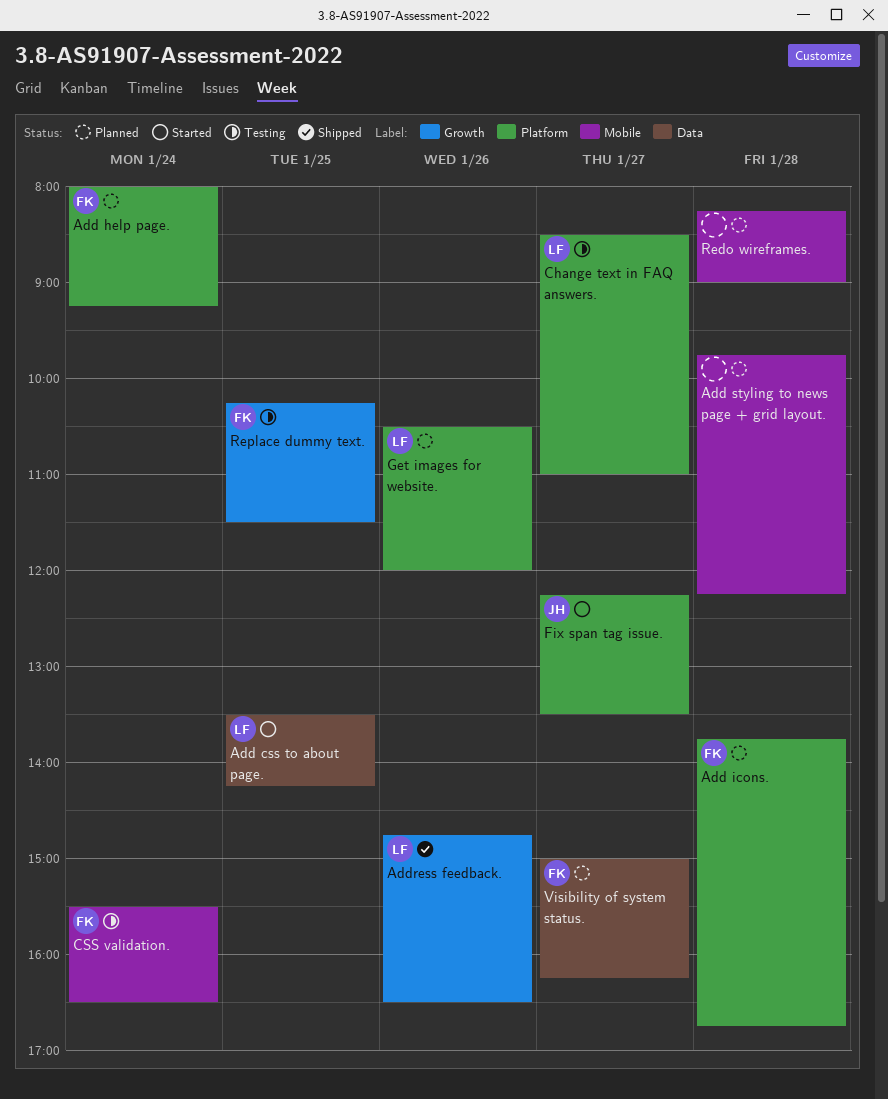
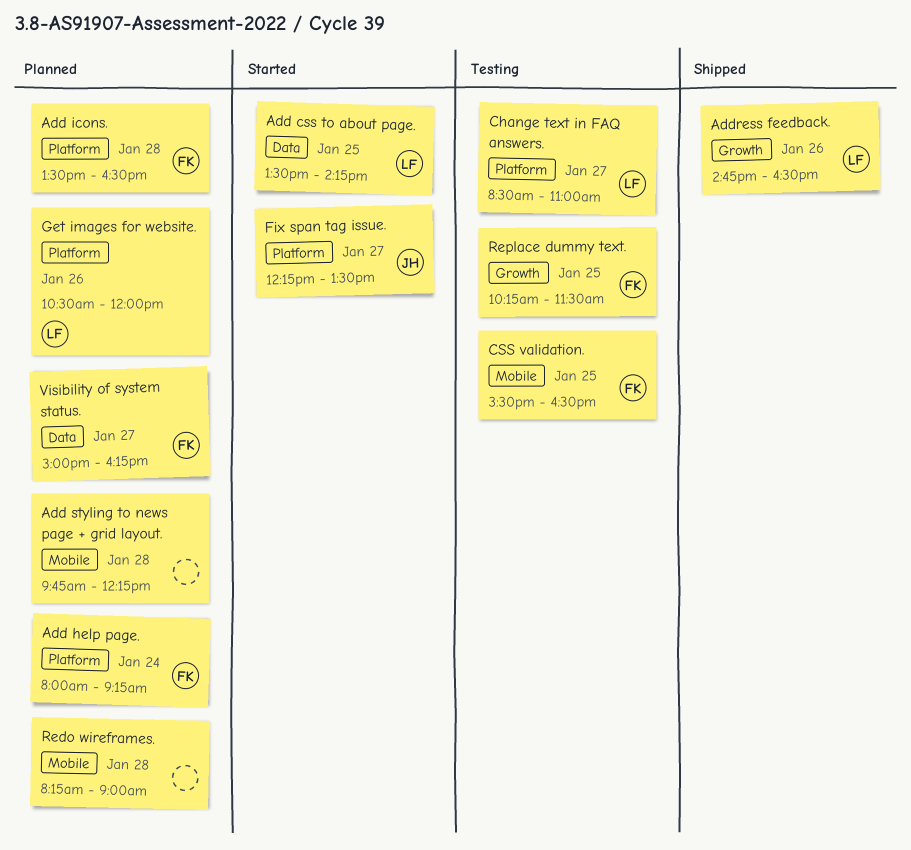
Add icons., begins: 13:45 -> 13:30
Add icons., ends: 16:45 -> 16:30
CSS validation., day: Jan 24 -> Jan 25

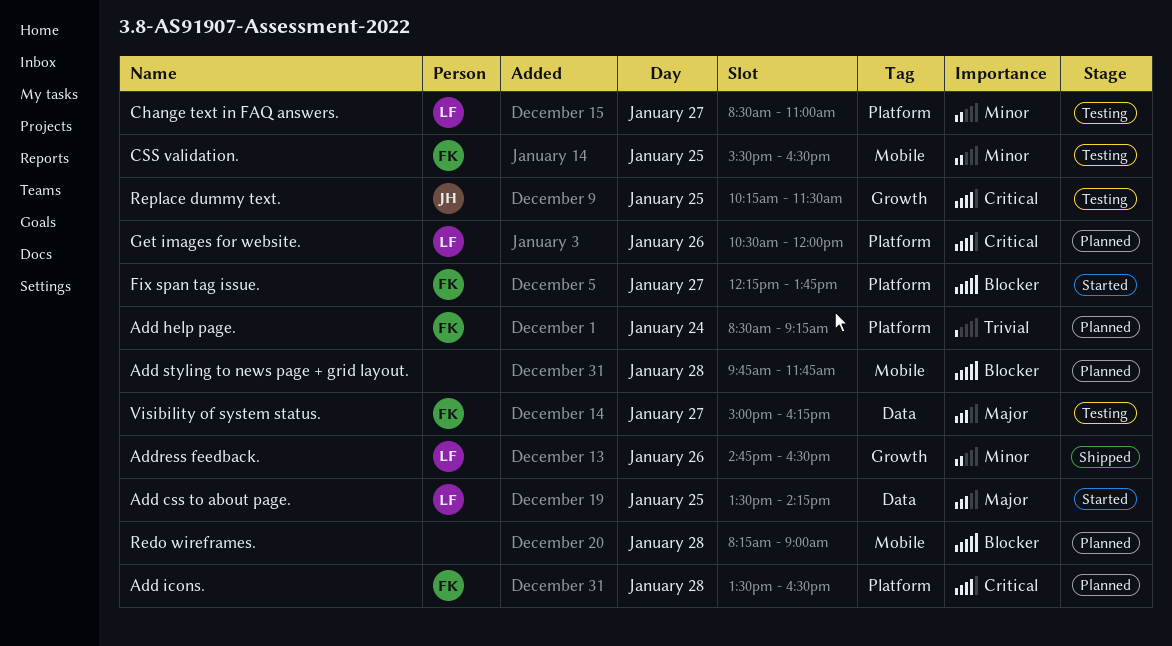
Add help page., begins: 08:00 -> 08:30
Add styling to news page + grid layout., ends: 12:15 -> 11:45
Fix span tag issue., owner: JH -> FK
Fix span tag issue., ends: 13:30 -> 13:45
Replace dummy text., owner: FK -> JH
Visibility of system status., status: Planned -> Testing

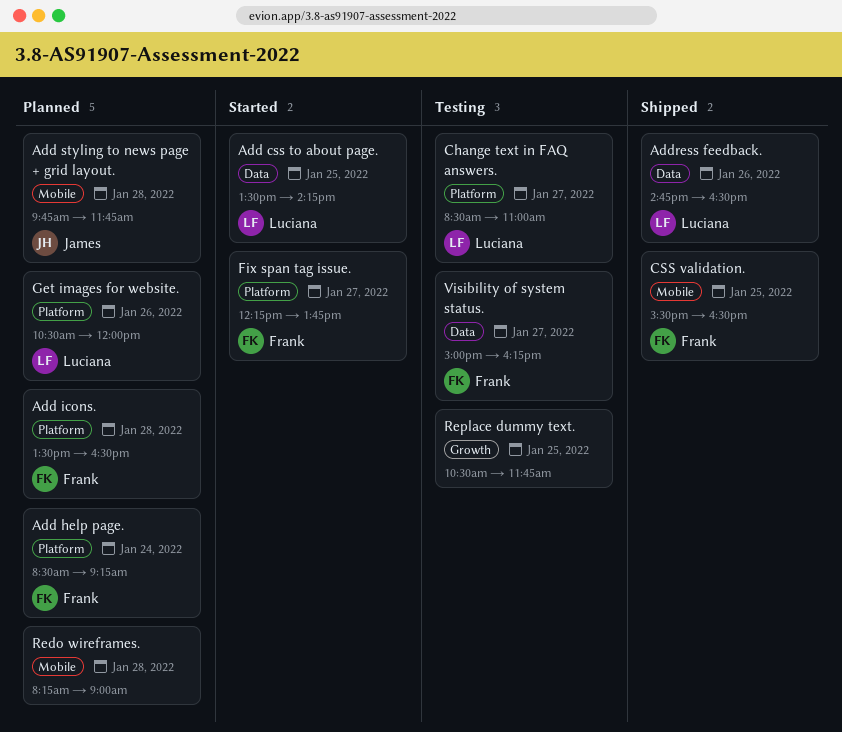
Add styling to news page + grid layout., owner: none -> James
Address feedback., label: Growth -> Data
CSS validation., status: Testing -> Shipped
Replace dummy text., owner: James -> none
Replace dummy text., begins: 10:15 -> 10:30
Replace dummy text., ends: 11:30 -> 11:45

